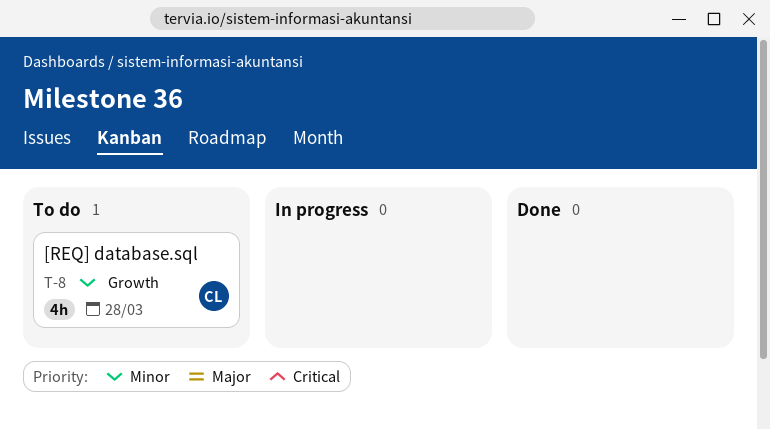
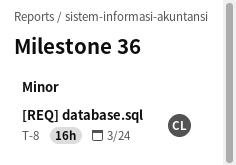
T-8, estimate: 4h -> 16h
T-8, due: Mar 28 -> Mar 24

